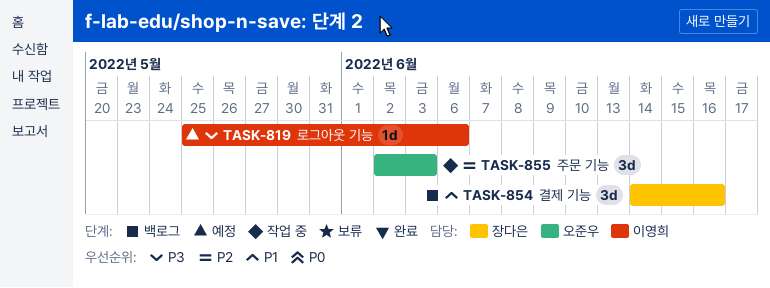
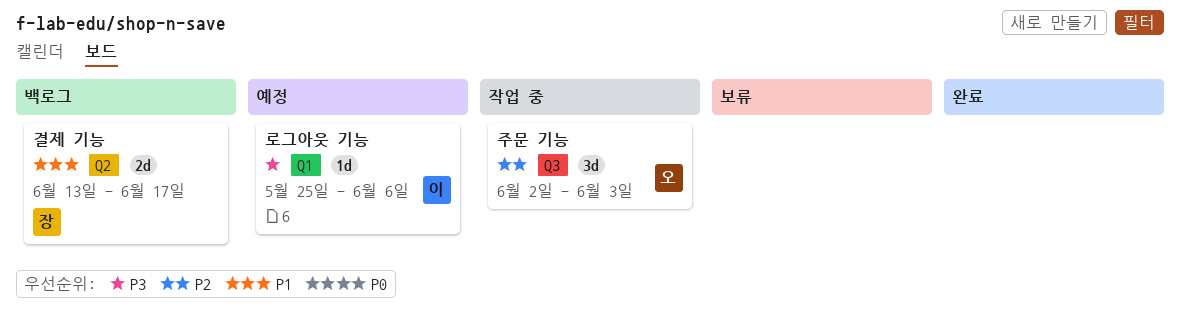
결제 기능, estimate: 3d -> 2d
결제 기능, start: Jun 14 -> Jun 13
결제 기능, due: Jun 16 -> Jun 17

